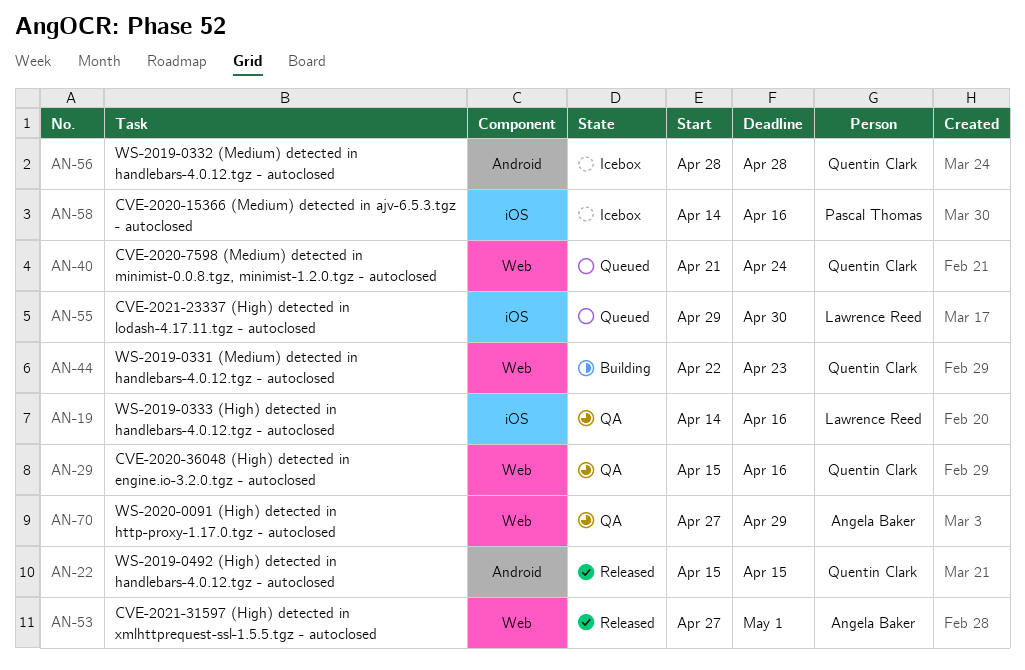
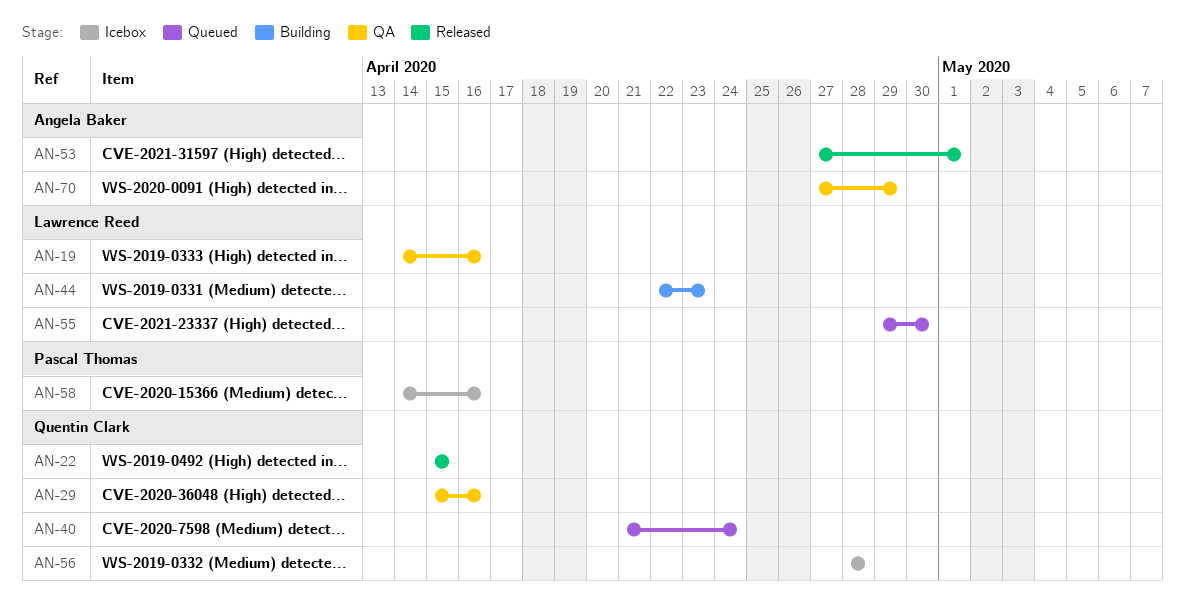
AN-44, owner: Quentin Clark -> Lawrence Reed

